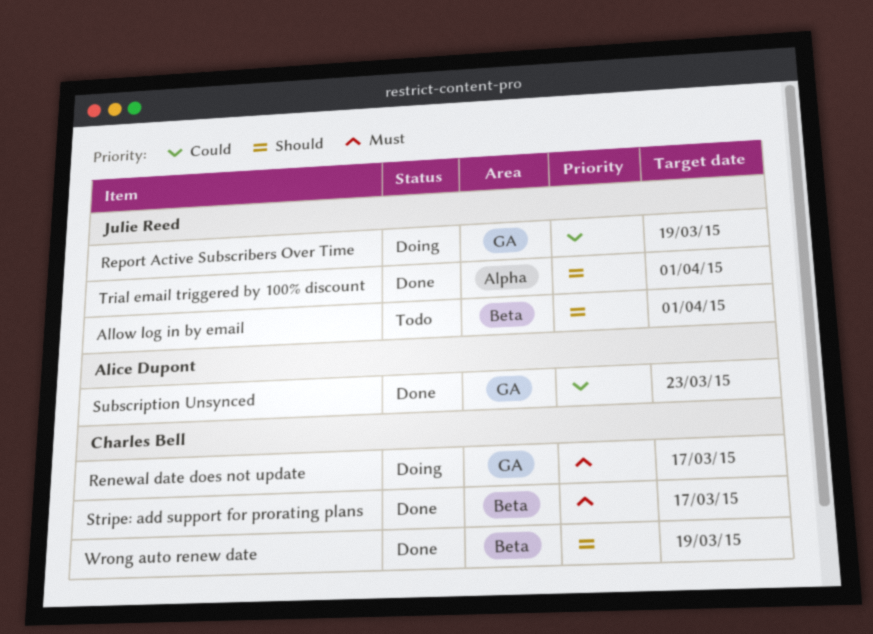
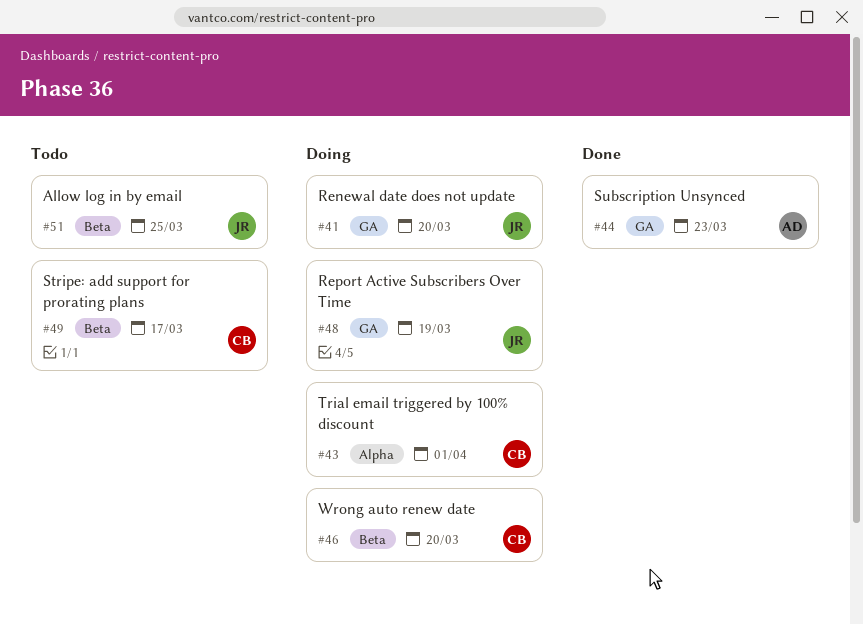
Allow log in by email, due: Apr 1 -> Mar 25
Renewal date does not update, owner: Charles Bell -> Julie Reed
Renewal date does not update, due: Mar 17 -> Mar 20
Stripe: add support for prorating plans, status: Done -> Todo
Trial email triggered by 100% discount, status: Done -> Doing
Trial email triggered by 100% discount, owner: Julie Reed -> Charles Bell
Wrong auto renew date, status: Done -> Doing
Wrong auto renew date, due: Mar 19 -> Mar 20

